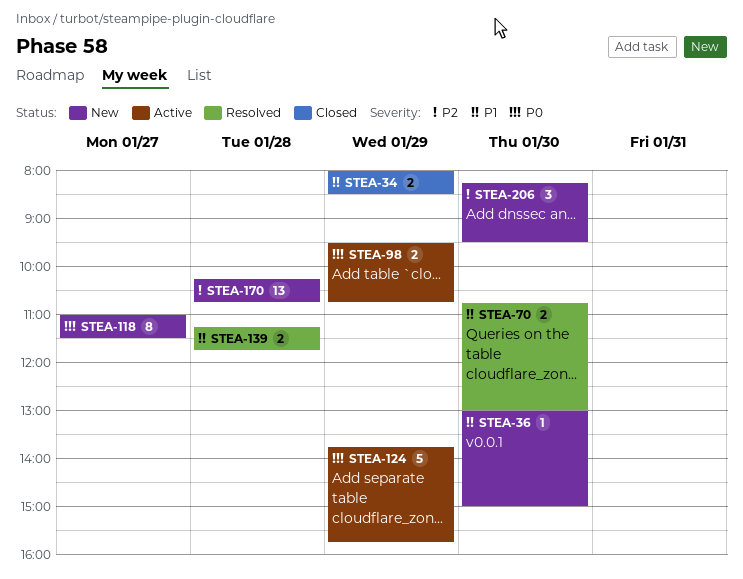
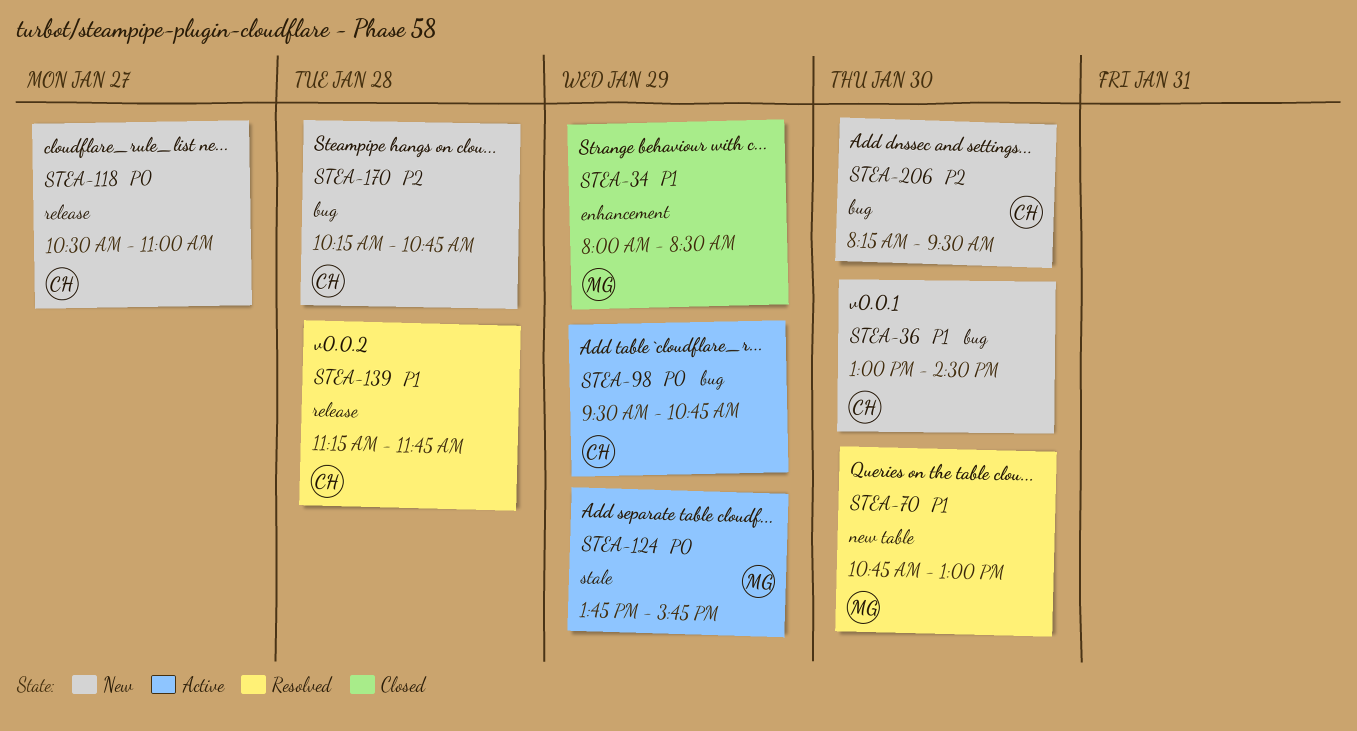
STEA-36, ends: 15:00 -> 14:30
STEA-118, begins: 11:00 -> 10:30
STEA-118, ends: 11:30 -> 11:00

